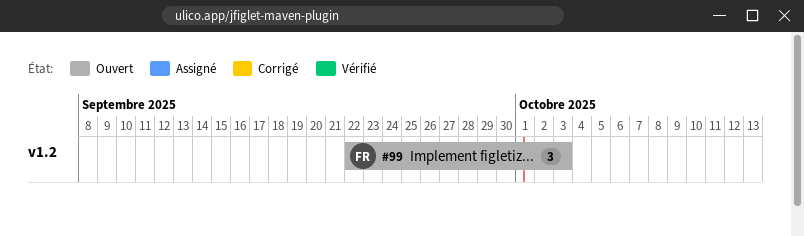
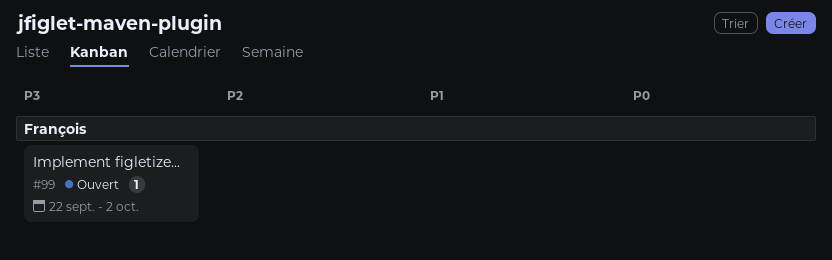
#99, estimate: 3 -> 1
#99, due: Oct 3 -> Oct 2

